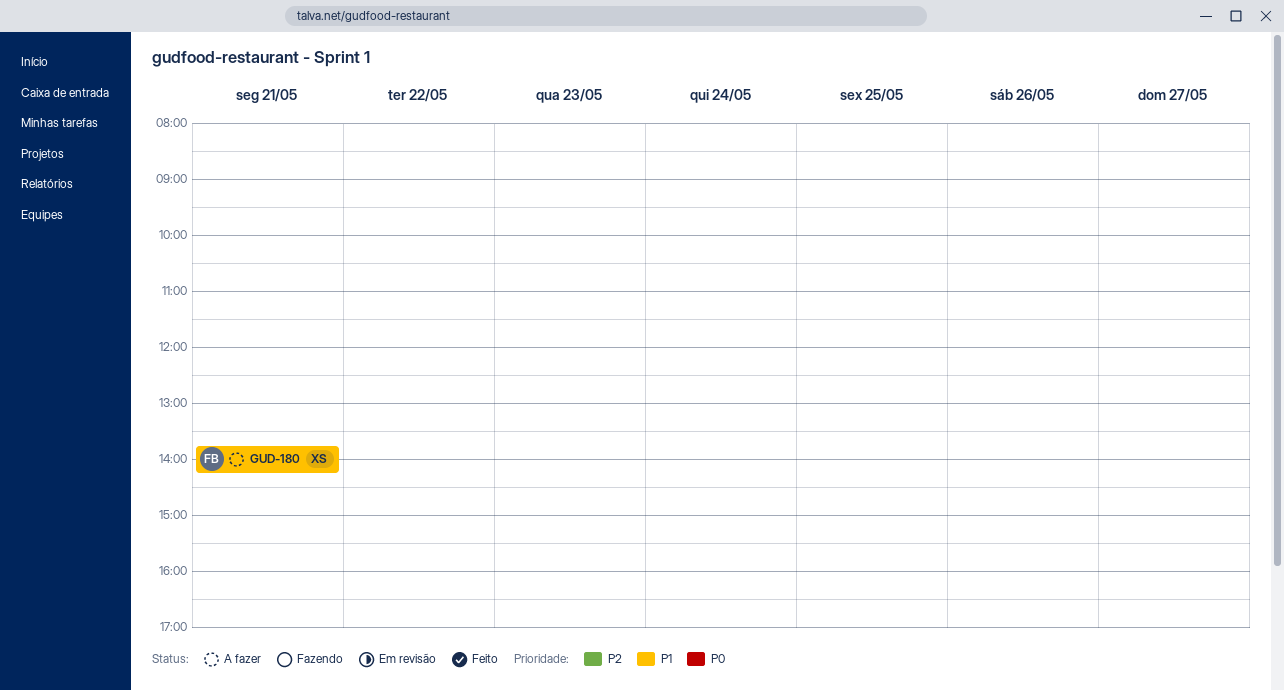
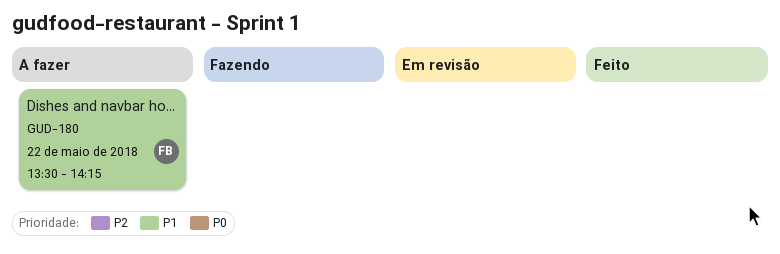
GUD-180, day: May 21 -> May 22
GUD-180, begins: 13:45 -> 13:30

